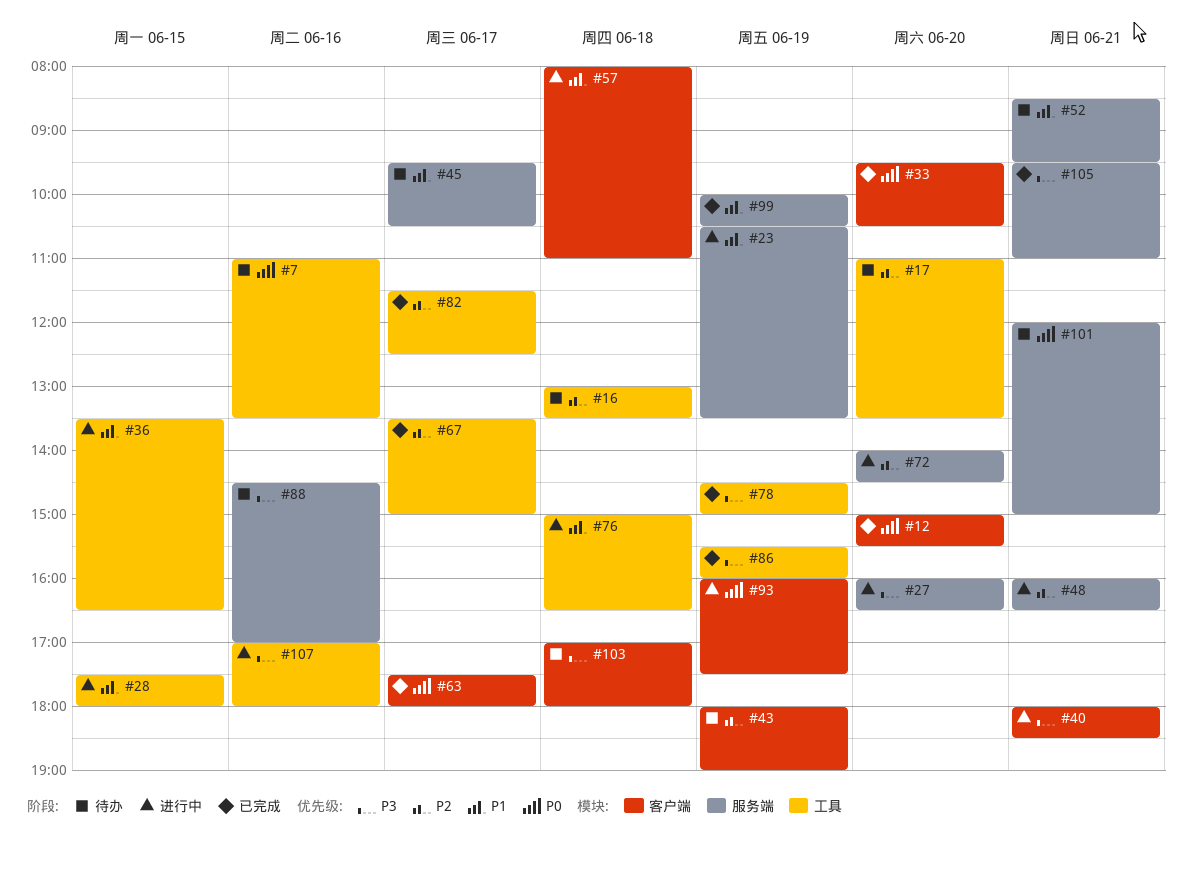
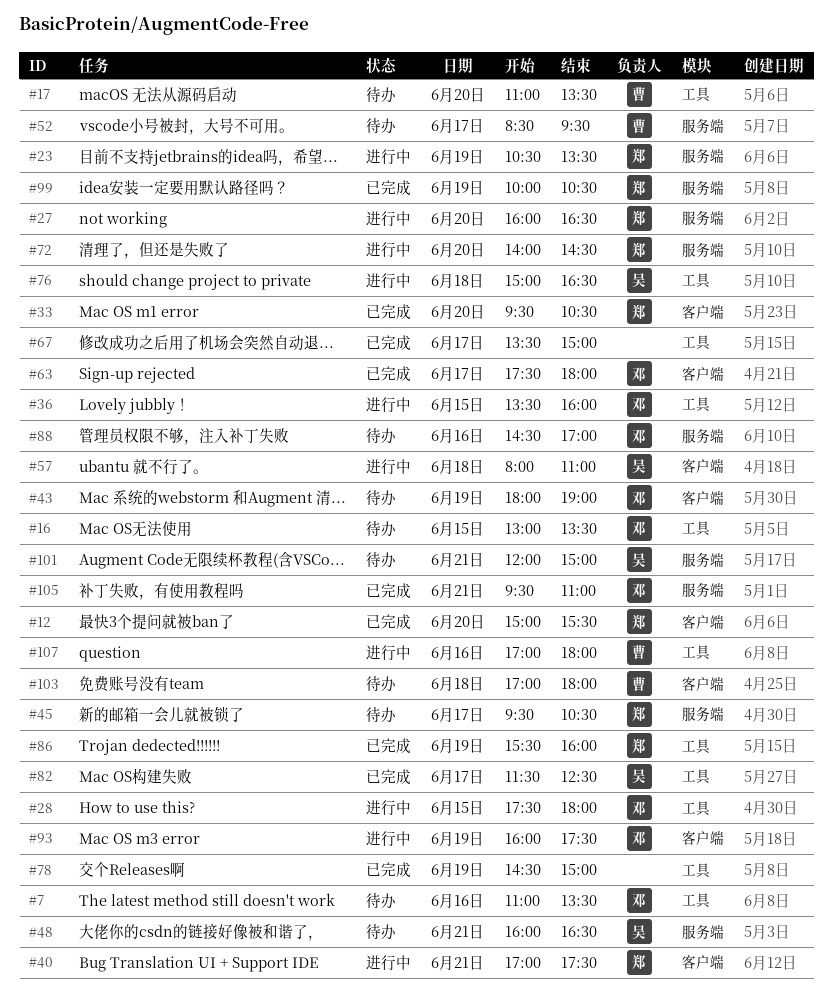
#16, day: Jun 18 -> Jun 15
#36, ends: 16:30 -> 16:00
#40, begins: 18:00 -> 17:00
#40, ends: 18:30 -> 17:30
#48, status: 进行中 -> 待办
#52, day: Jun 21 -> Jun 17

